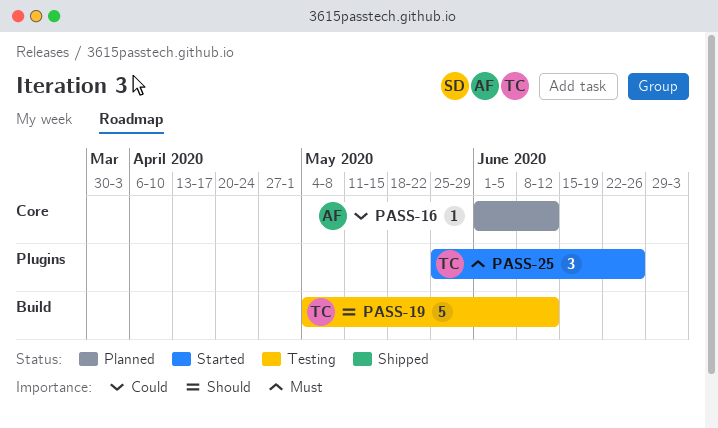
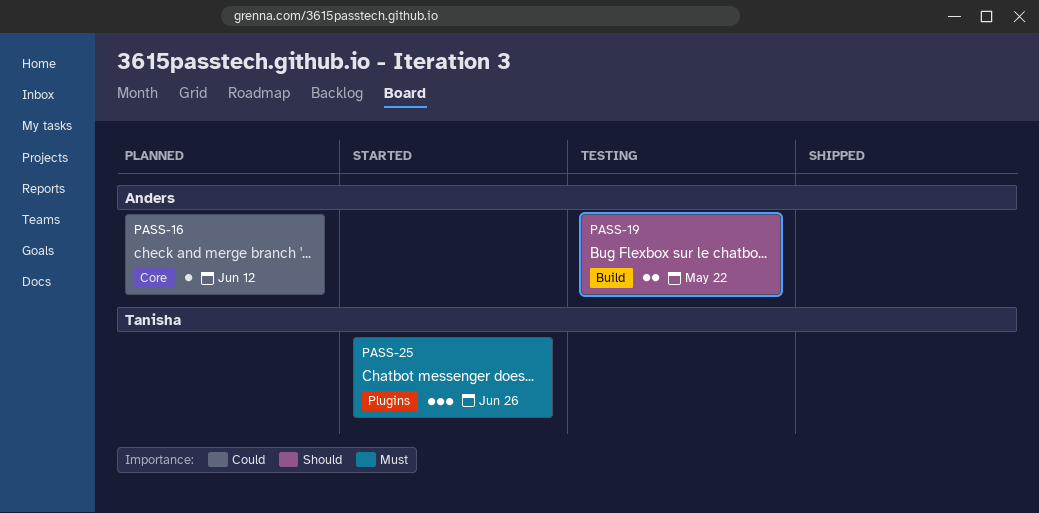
PASS-19, owner: Tanisha -> Anders
PASS-19, estimate: 5 -> 2
PASS-19, due: Jun 12 -> May 22

